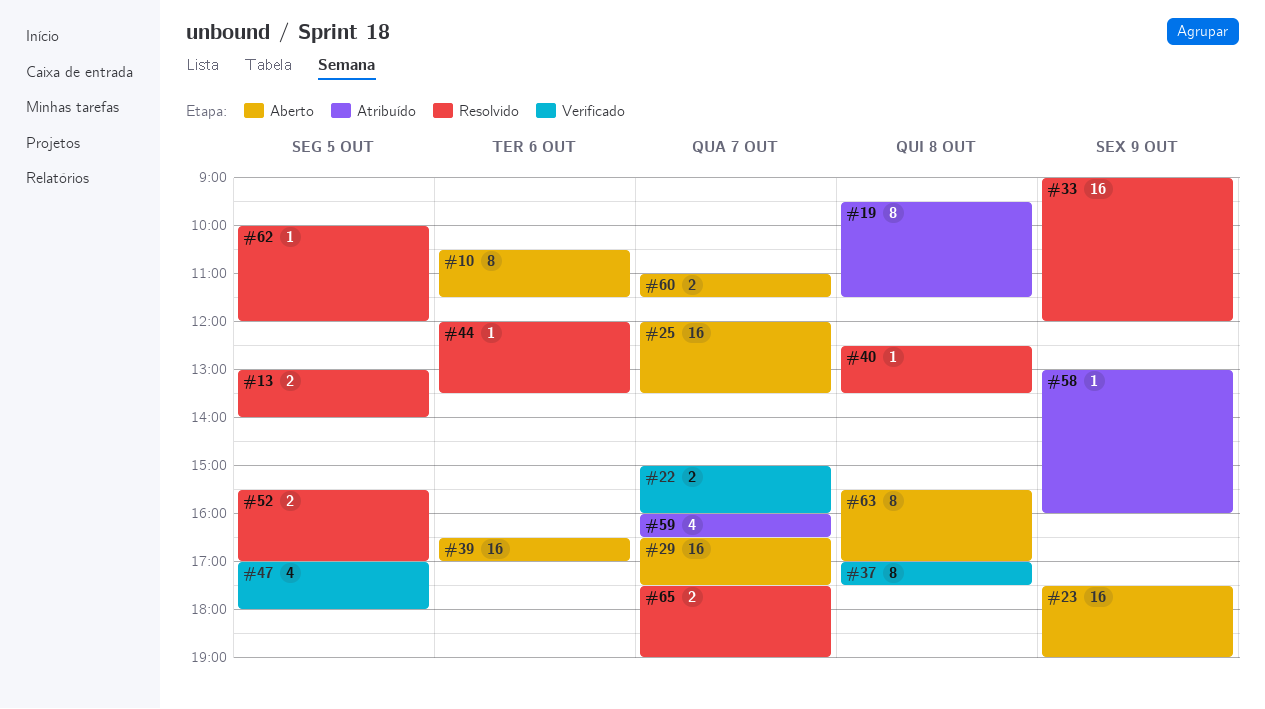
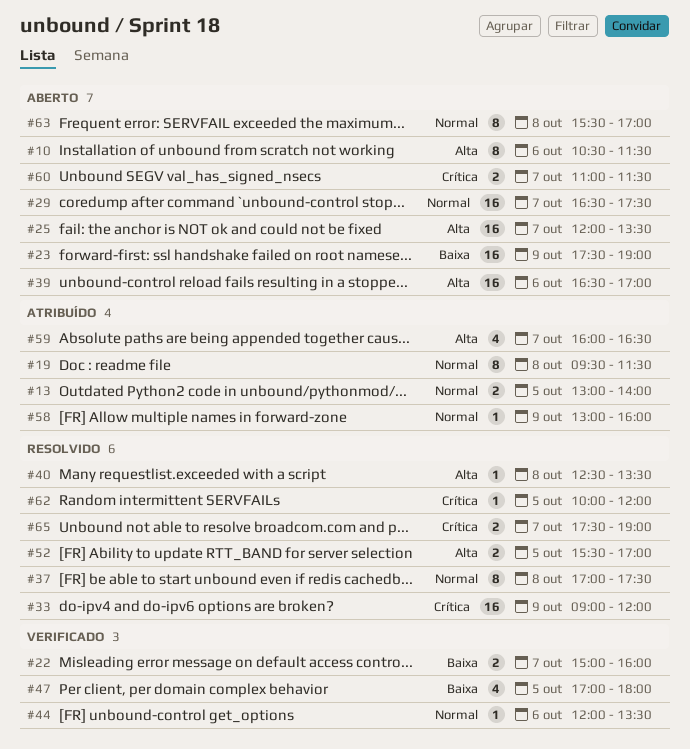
#13, status: Resolvido -> Atribuído
#37, status: Verificado -> Resolvido
#44, status: Resolvido -> Verificado

